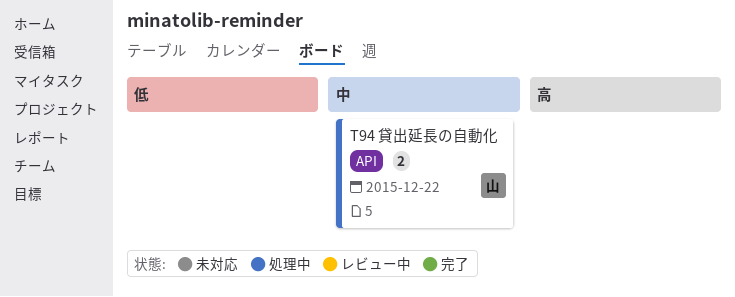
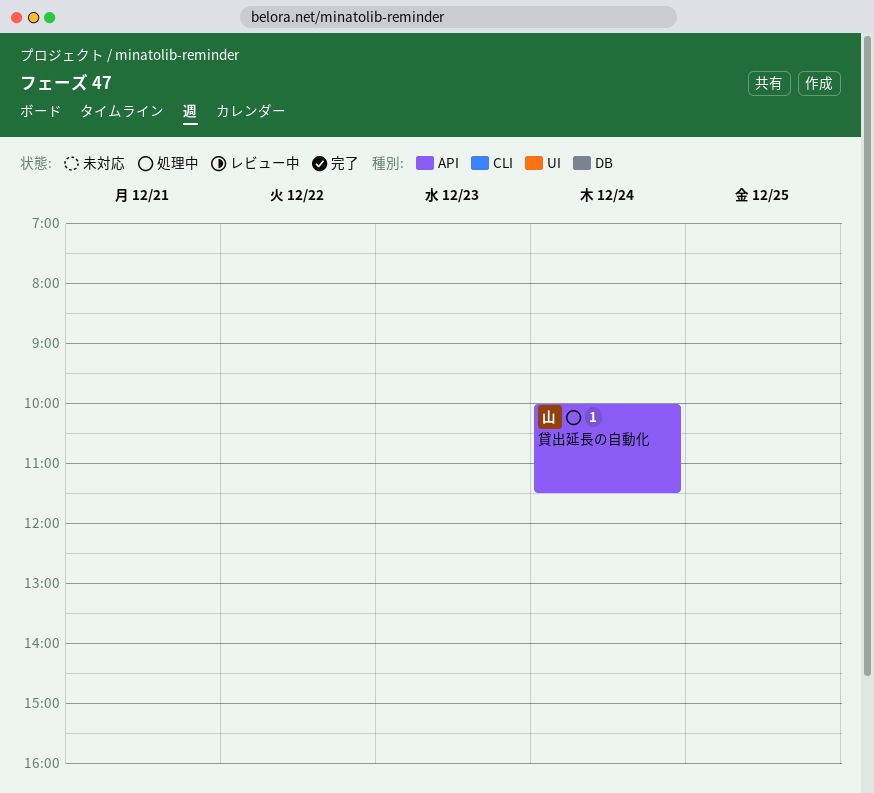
貸出延長の自動化, estimate: 2 -> 1
貸出延長の自動化, day: Dec 22 -> Dec 24

